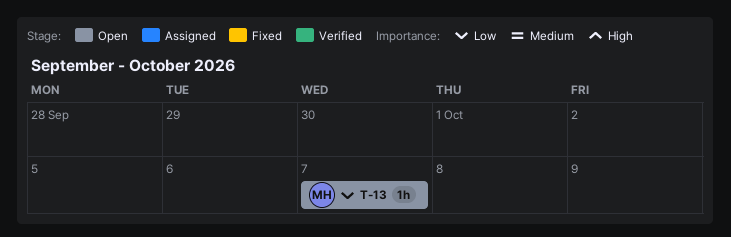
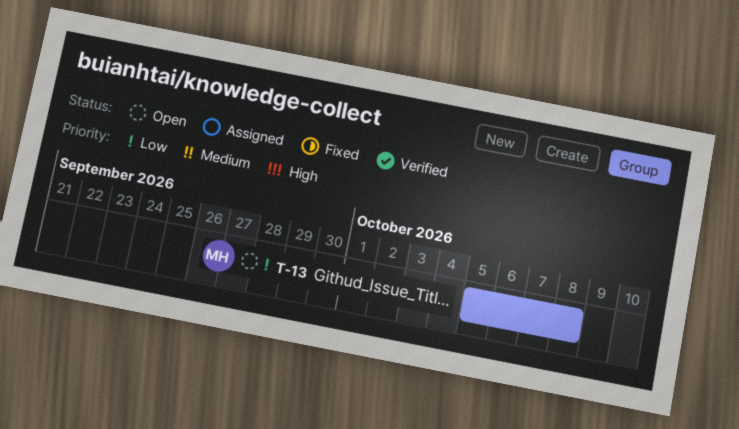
T-13, start: Oct 7 -> Oct 5
T-13, due: Oct 7 -> Oct 8

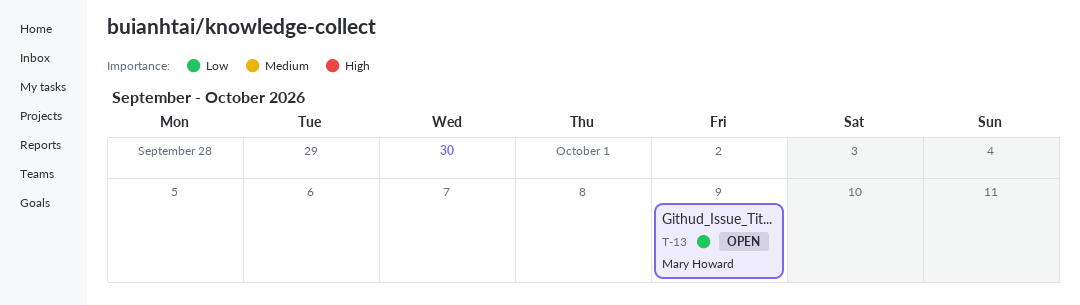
T-13, due: Oct 8 -> Oct 9

